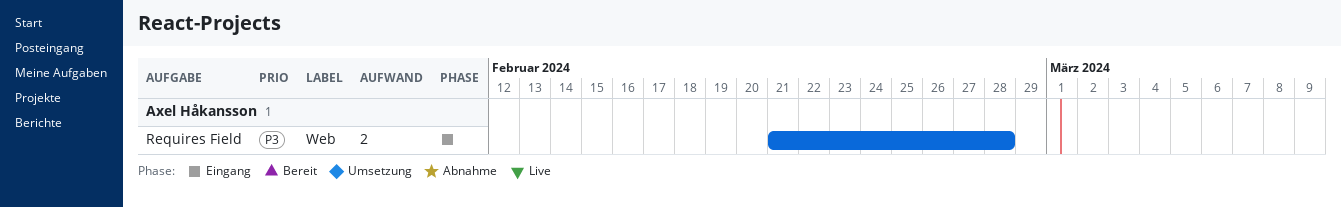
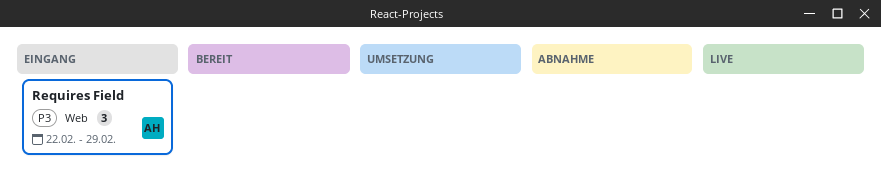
Requires Field, estimate: 2 -> 3
Requires Field, start: Feb 21 -> Feb 22
Requires Field, due: Feb 28 -> Feb 29

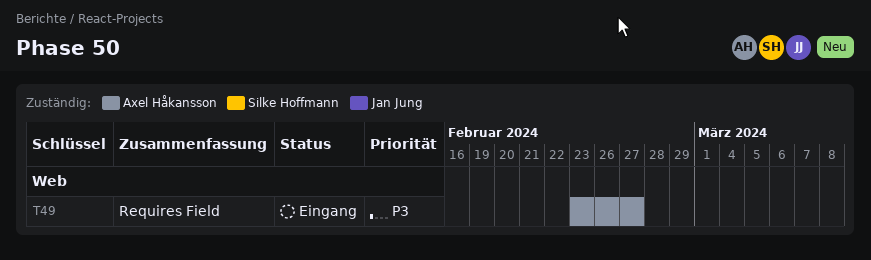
Requires Field, start: Feb 22 -> Feb 23
Requires Field, due: Feb 29 -> Feb 27

